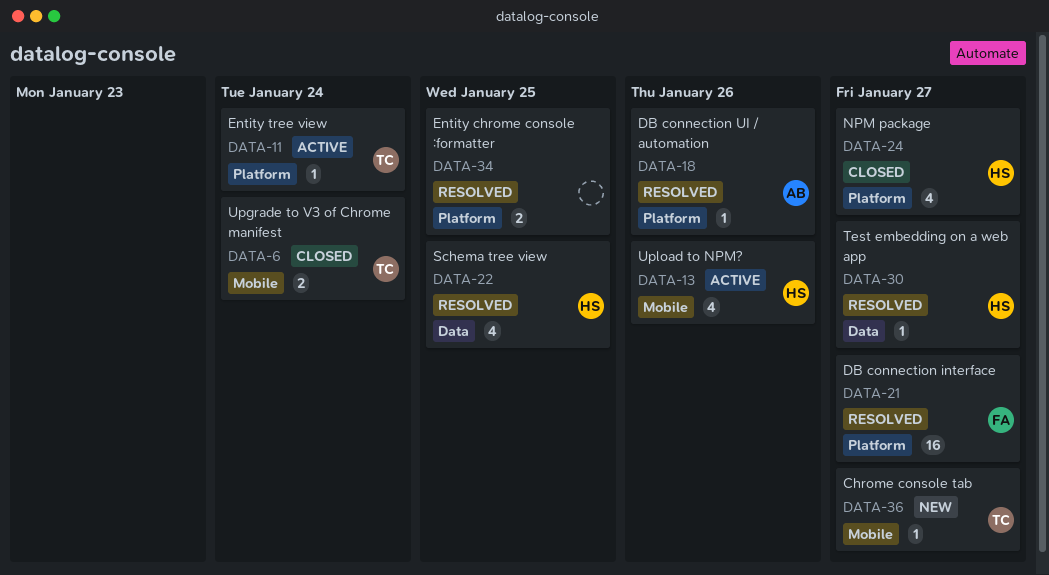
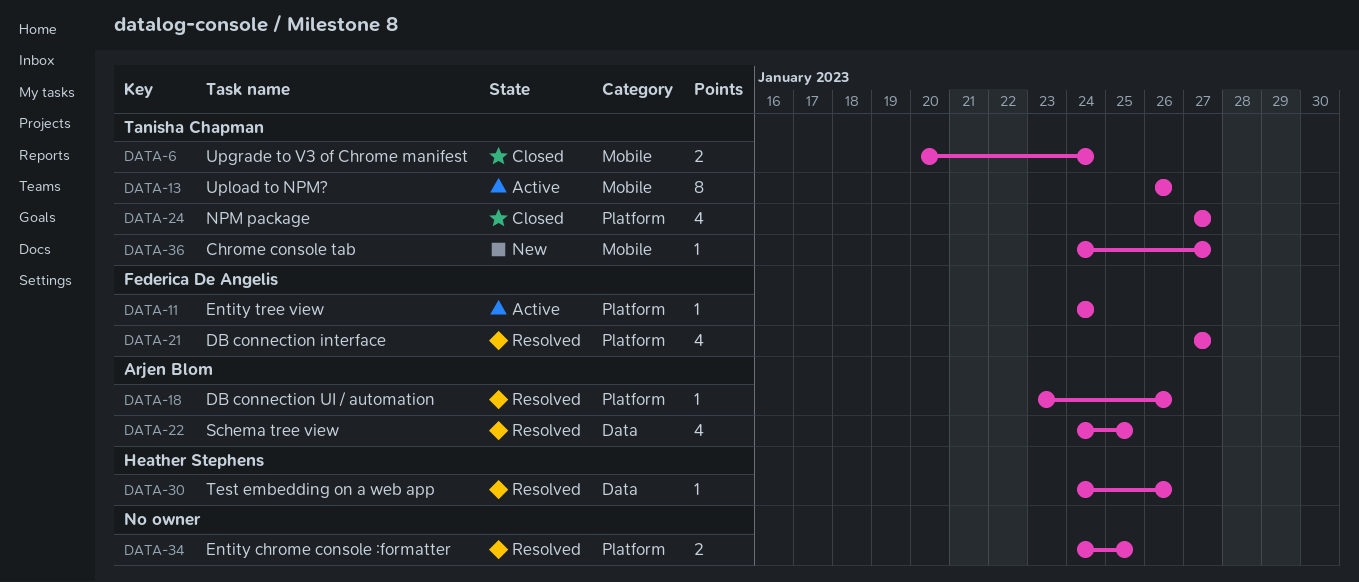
DATA-11, owner: Tanisha Chapman -> Federica De Angelis
DATA-13, owner: Heather Stephens -> Tanisha Chapman
DATA-13, estimate: 4 -> 8
DATA-21, estimate: 16 -> 4
DATA-22, owner: Heather Stephens -> Arjen Blom
DATA-24, owner: Heather Stephens -> Tanisha Chapman
DATA-30, due: Jan 27 -> Jan 26

